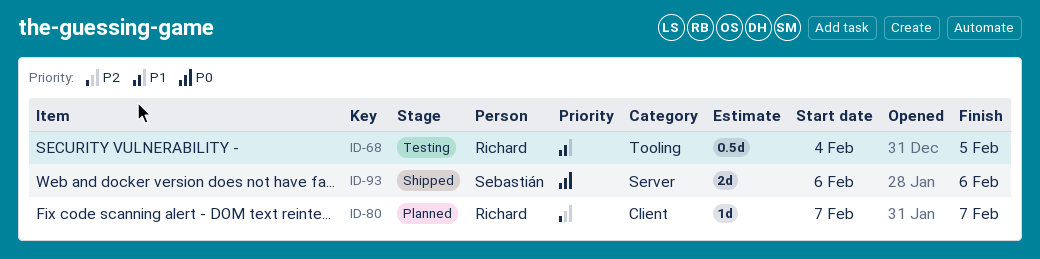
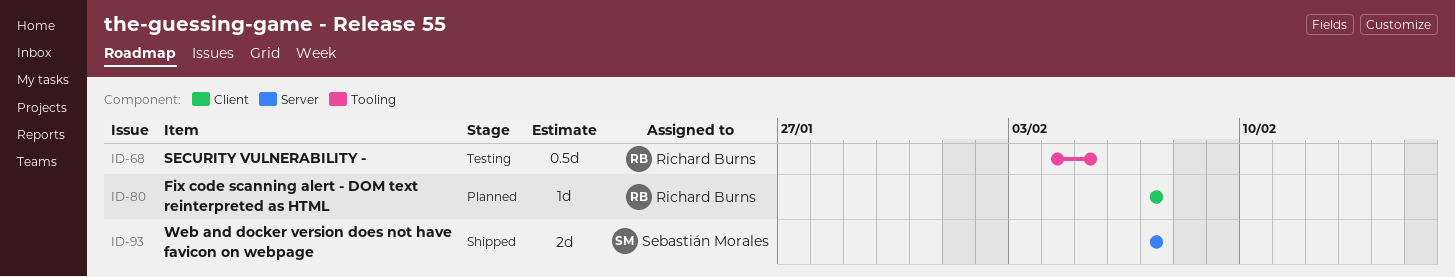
ID-93, start: Feb 6 -> Feb 7
ID-93, due: Feb 6 -> Feb 7

